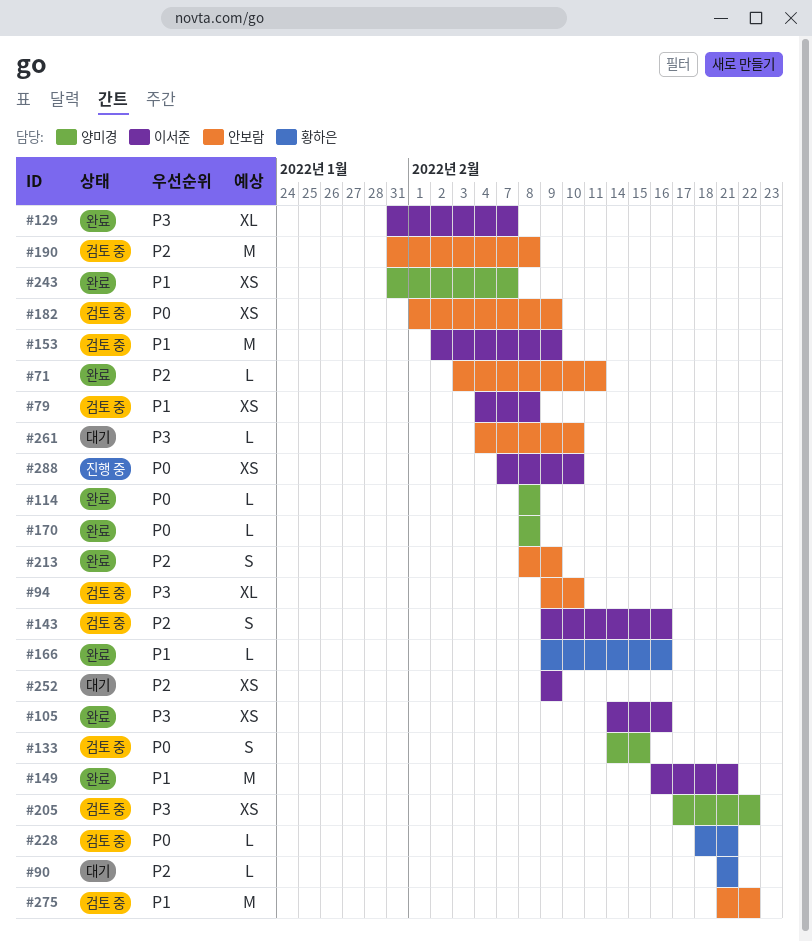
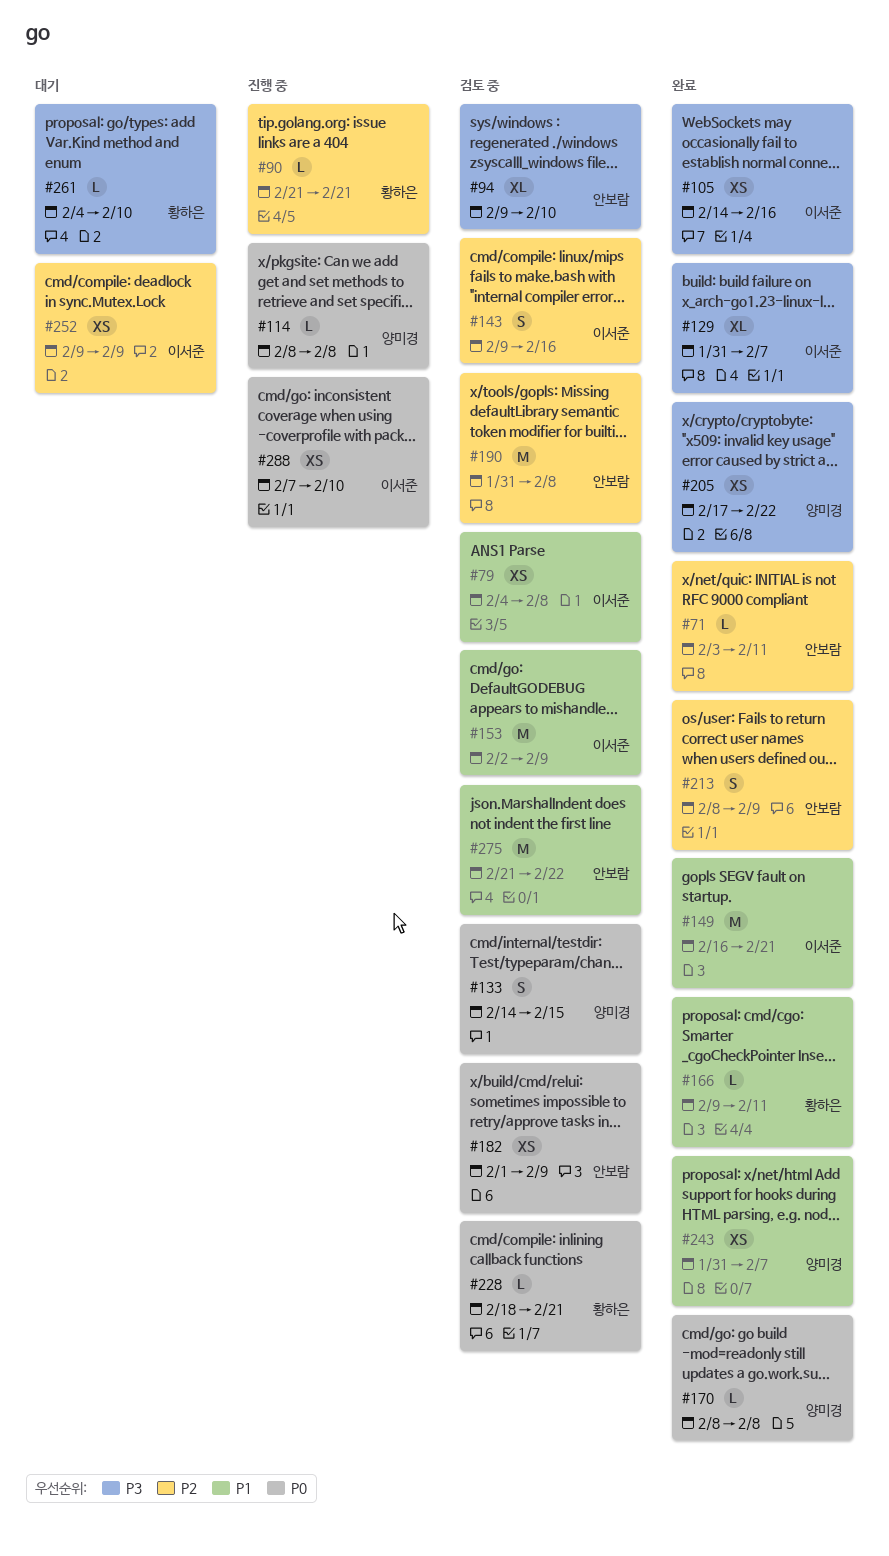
#90, status: 대기 -> 진행 중
#114, status: 완료 -> 진행 중
#166, due: Feb 16 -> Feb 11
#205, status: 검토 중 -> 완료
#261, owner: 안보람 -> 황하은

